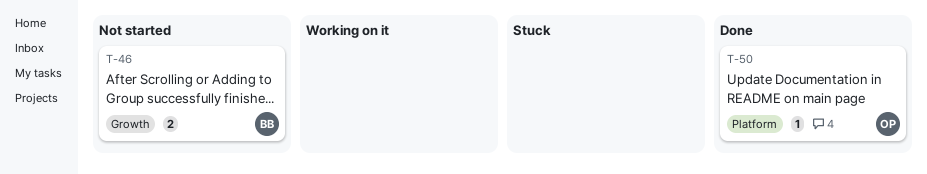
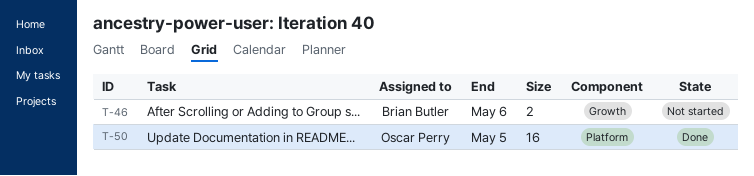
T-50, estimate: 1 -> 16

